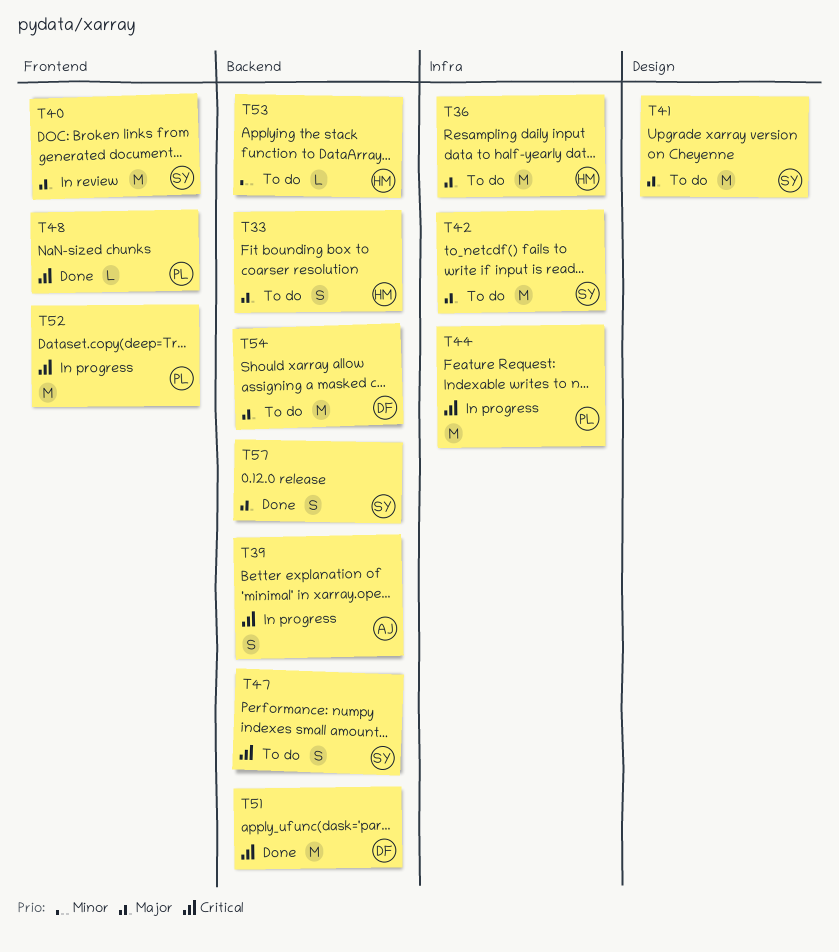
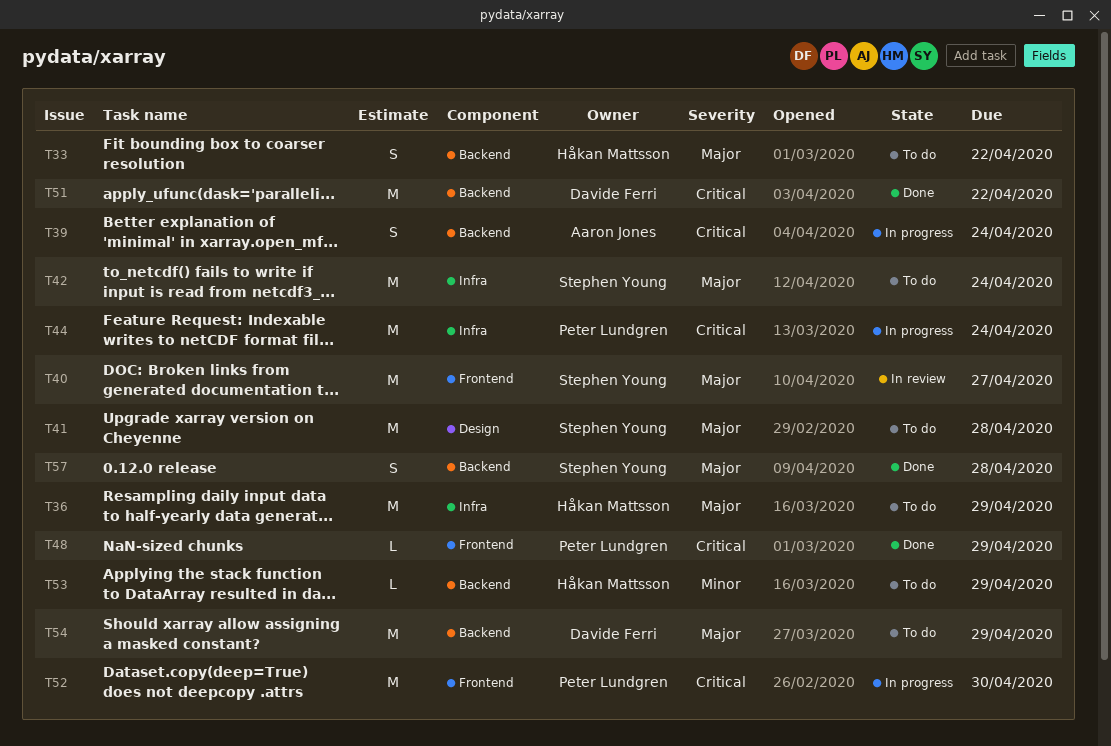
T47: present -> none

